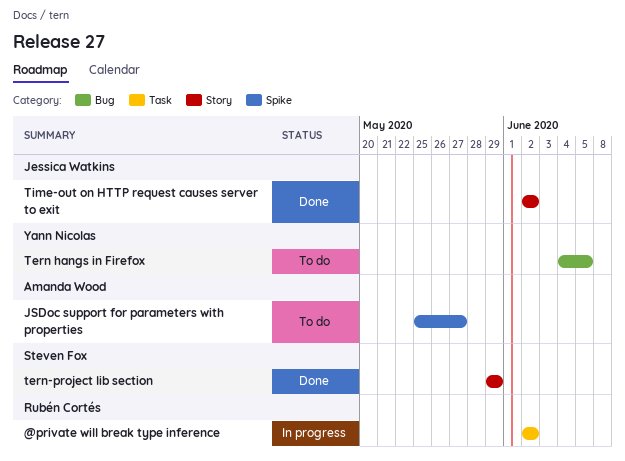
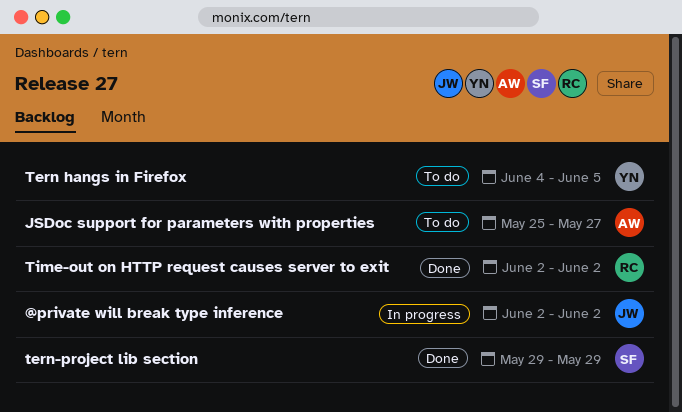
@private will break type inference, owner: Rubén Cortés -> Jessica Watkins
Time-out on HTTP request causes server to exit, owner: Jessica Watkins -> Rubén Cortés

